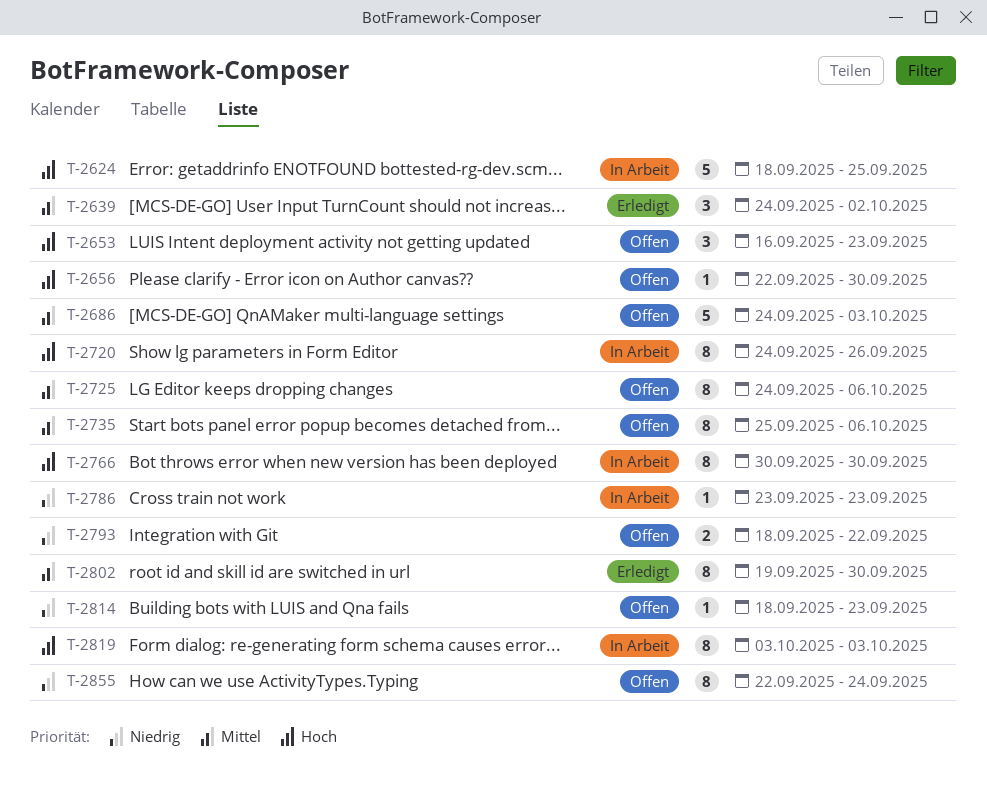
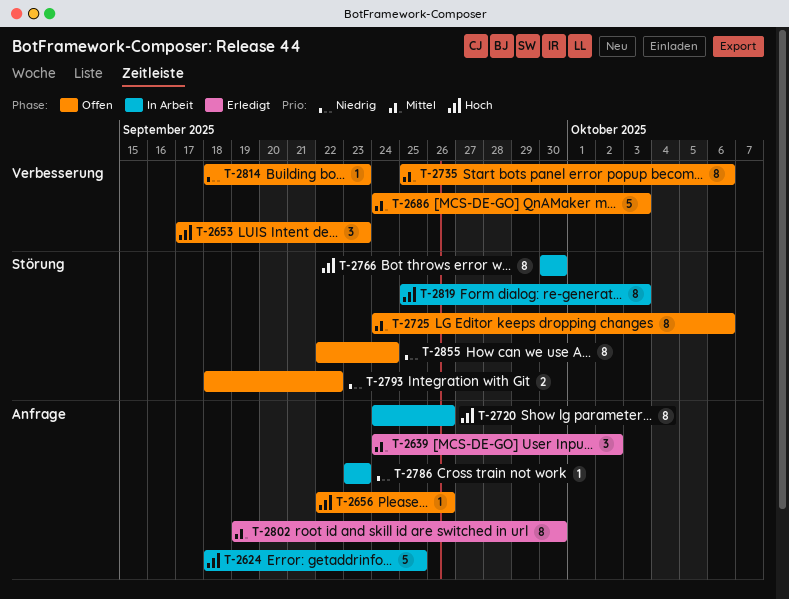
T-2653, start: Sep 16 -> Sep 17
T-2656, due: Sep 30 -> Sep 26
T-2819, start: Oct 3 -> Sep 25

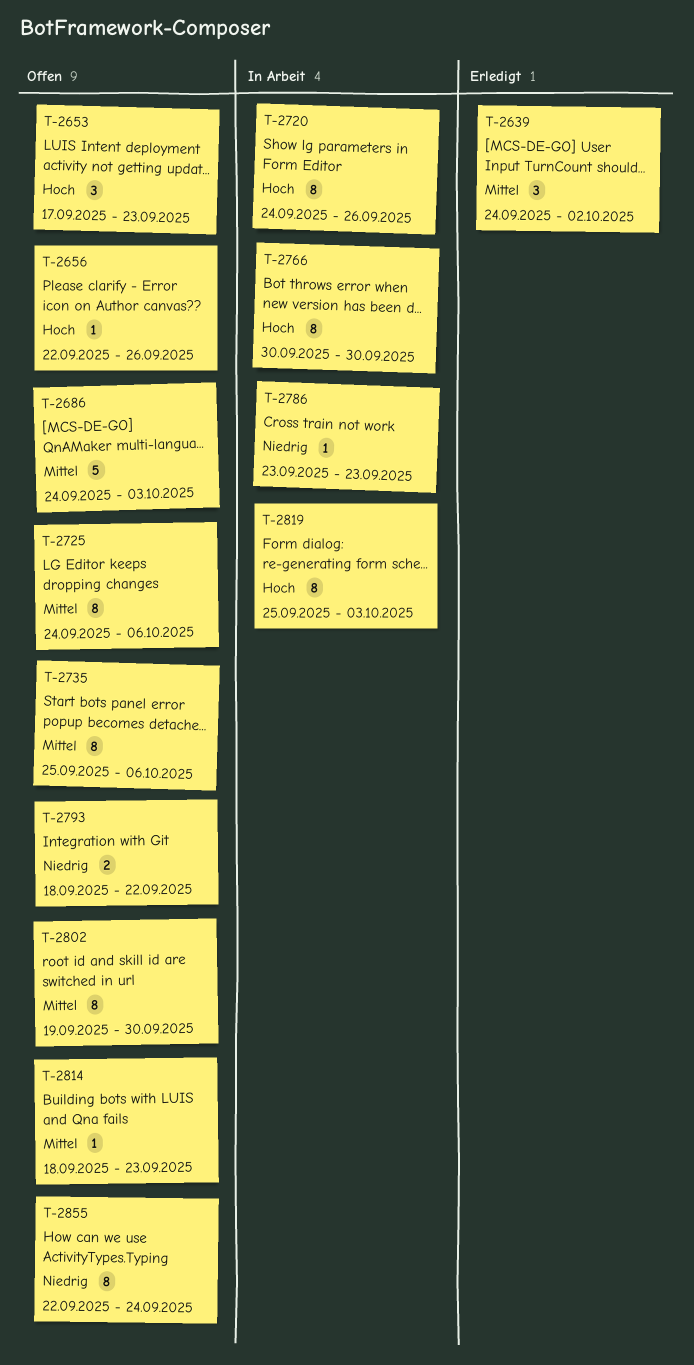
T-2624: present -> none
T-2802, status: Erledigt -> Offen
T-2814, priority: Niedrig -> Mittel

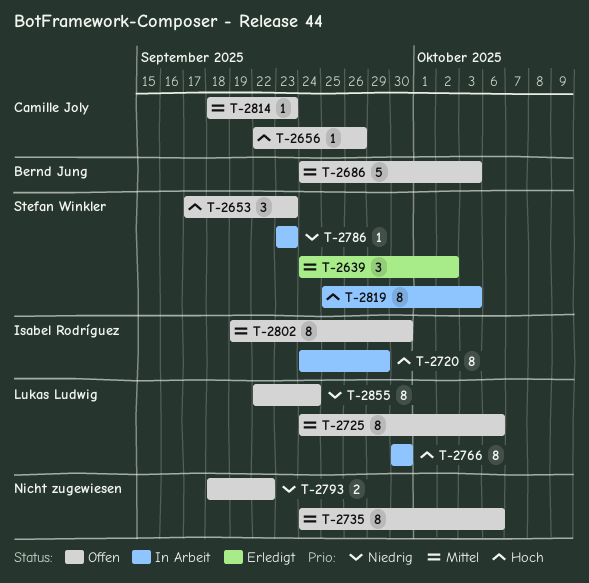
T-2720, due: Sep 26 -> Sep 29
T-2735, start: Sep 25 -> Sep 24

